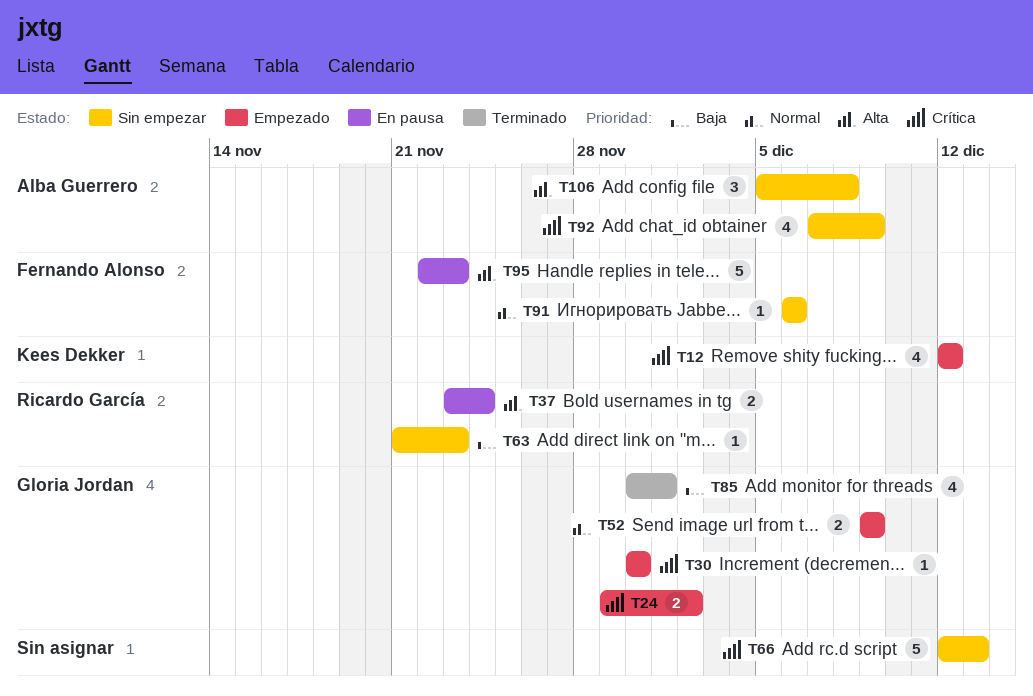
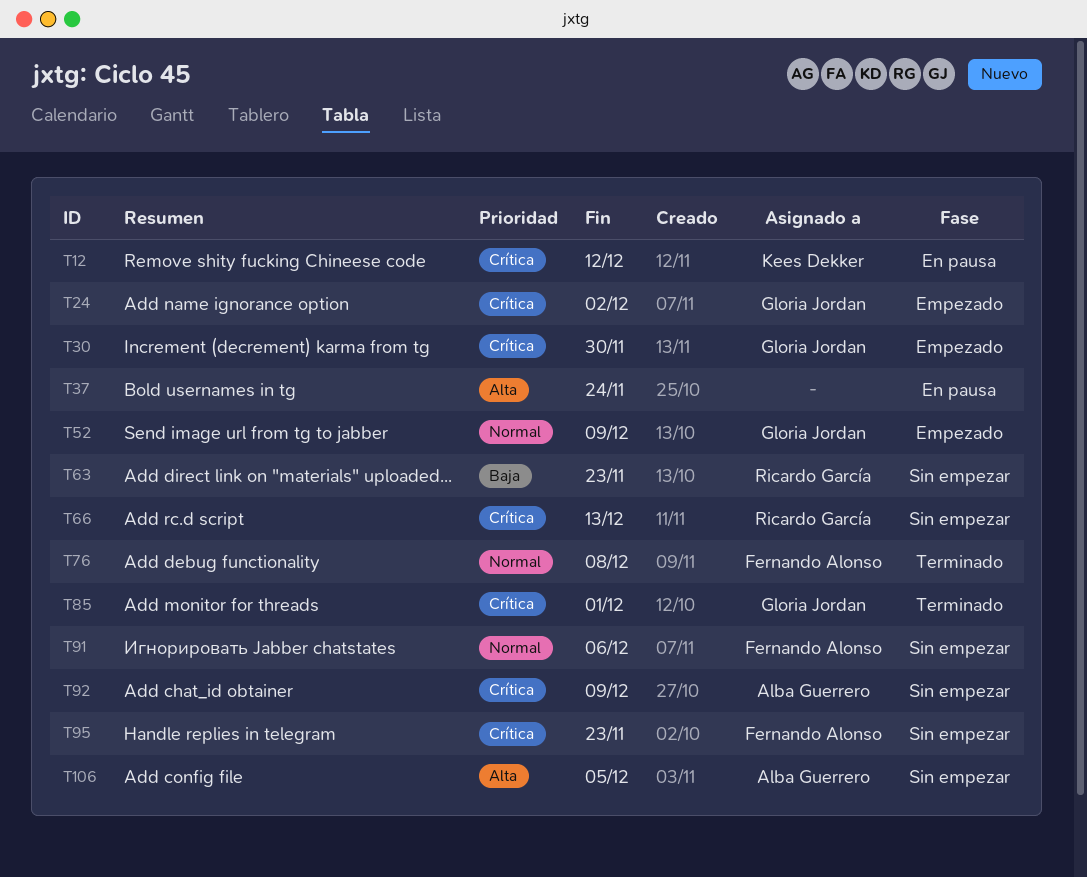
T12, status: Empezado -> En pausa
T37, owner: Ricardo García -> none
T66, owner: none -> Ricardo García
T76: none -> present
T85, priority: Baja -> Crítica
T95, status: En pausa -> Sin empezar
T95, priority: Alta -> Crítica
T106, due: Dec 8 -> Dec 5

